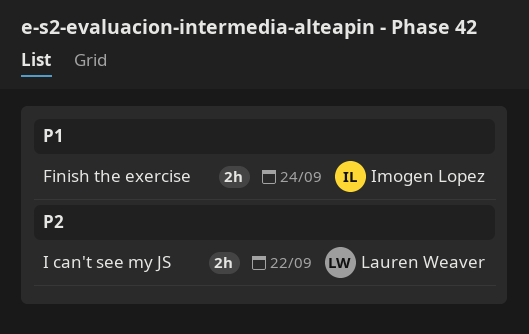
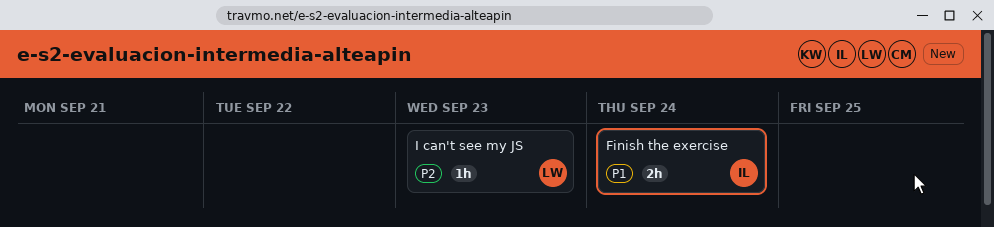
I can't see my JS, estimate: 2h -> 1h
I can't see my JS, due: Sep 22 -> Sep 23

